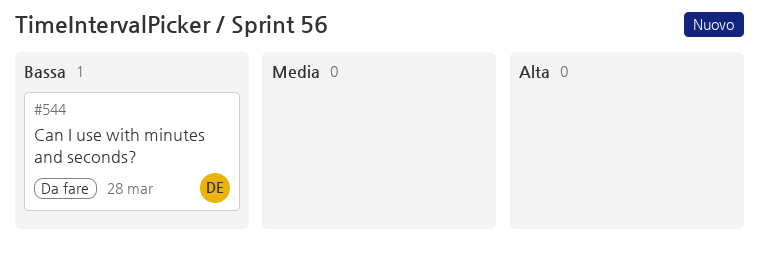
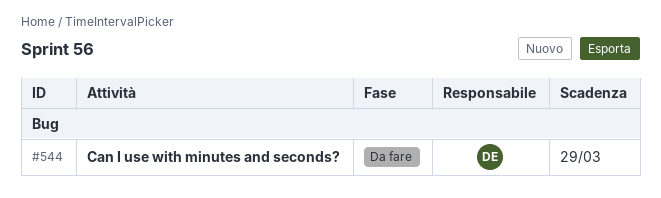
#544, due: Mar 28 -> Mar 29

